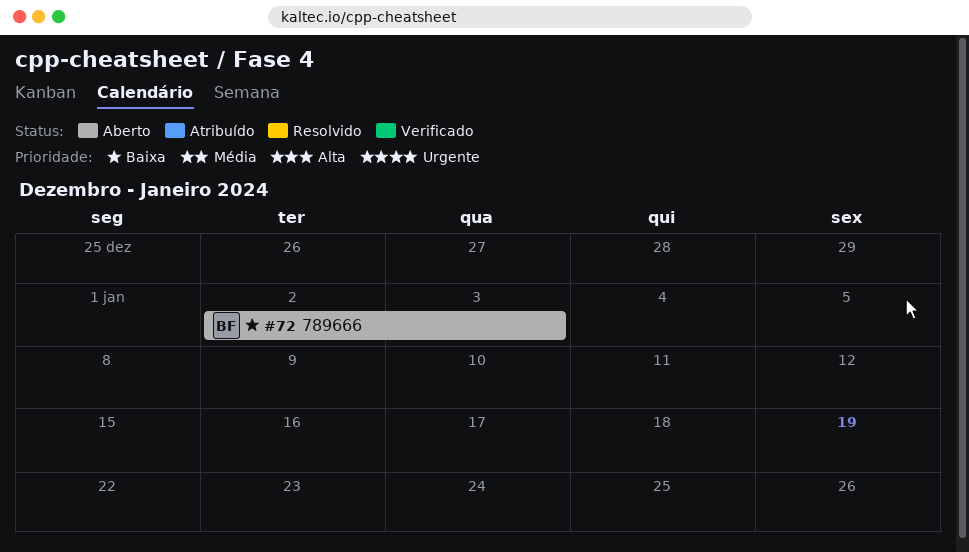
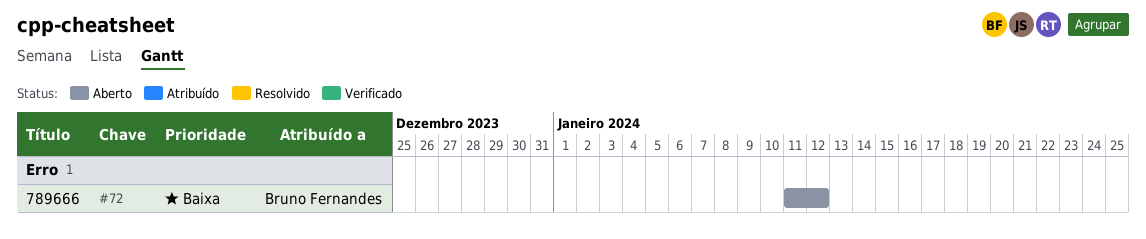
#72, start: Jan 2 -> Jan 11
#72, due: Jan 3 -> Jan 12

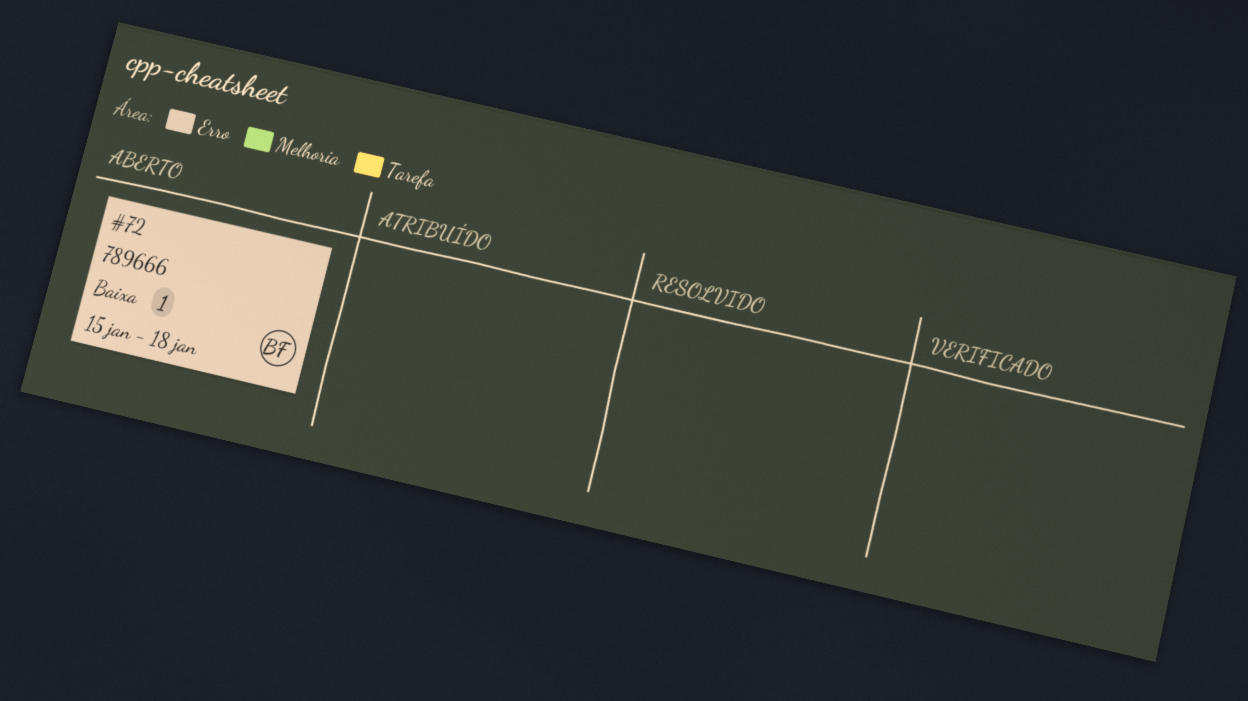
#72, start: Jan 11 -> Jan 15
#72, due: Jan 12 -> Jan 18

